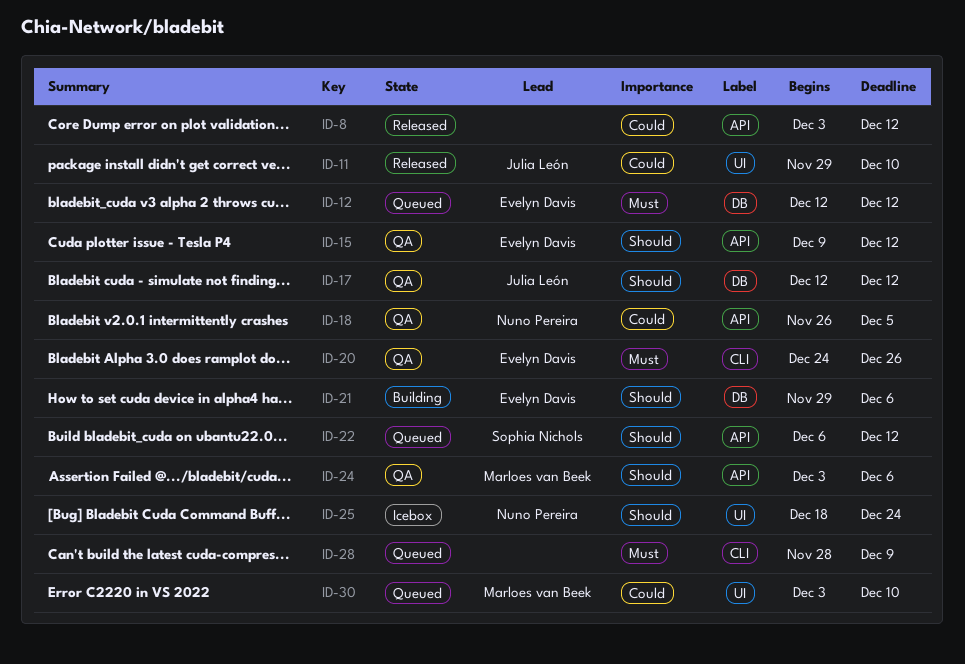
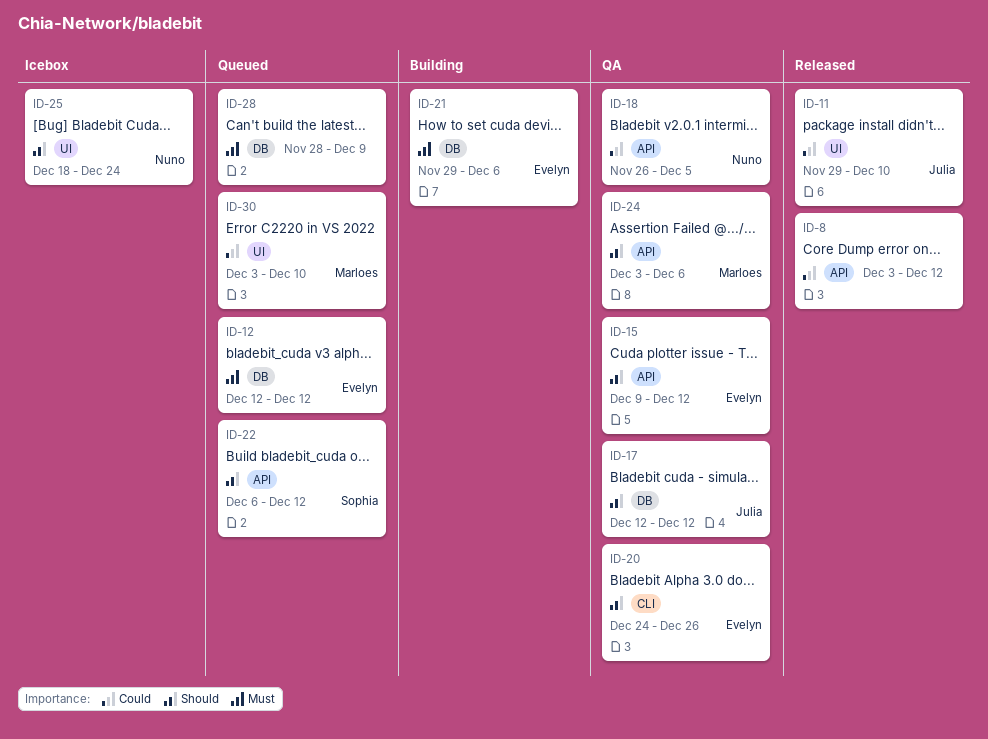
ID-20, priority: Must -> Should
ID-21, priority: Should -> Must
ID-28, label: CLI -> DB

